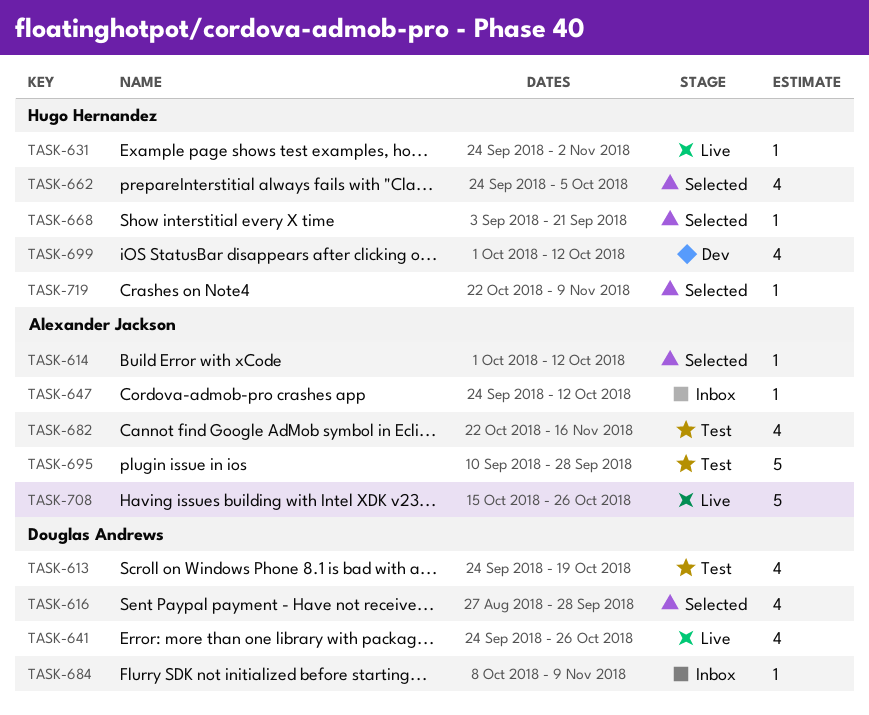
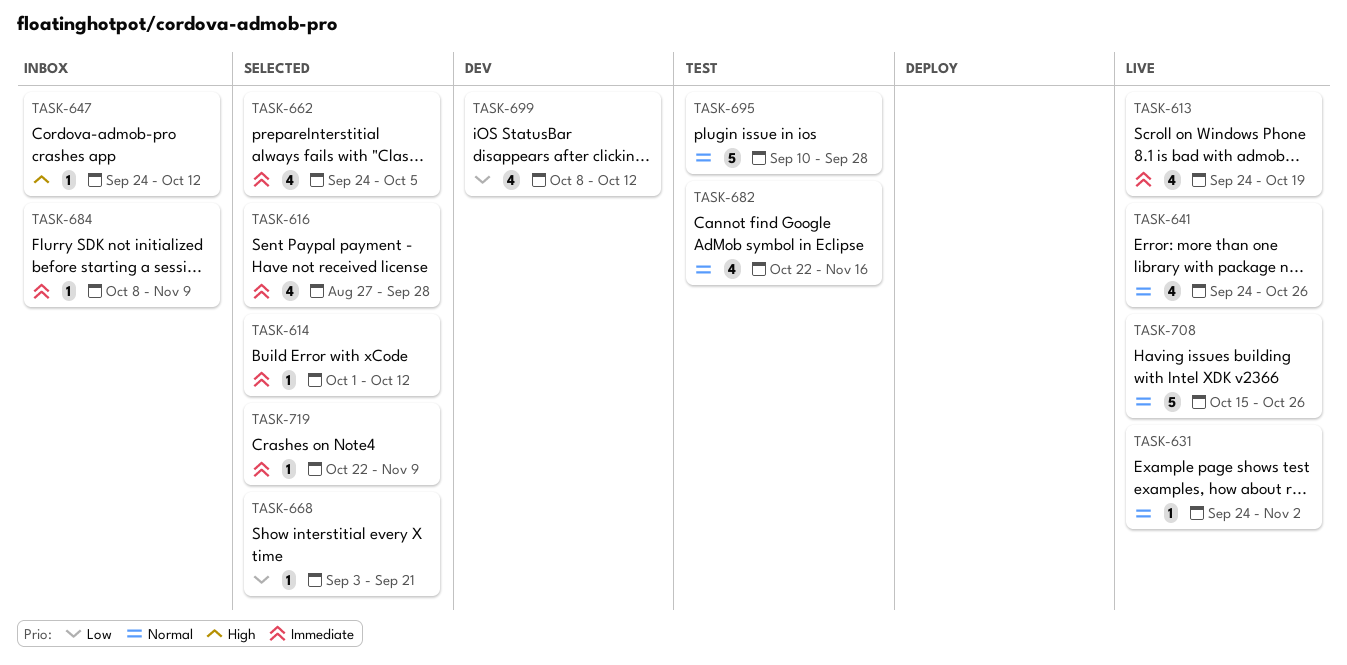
TASK-613, status: Test -> Live
TASK-699, start: Oct 1 -> Oct 8

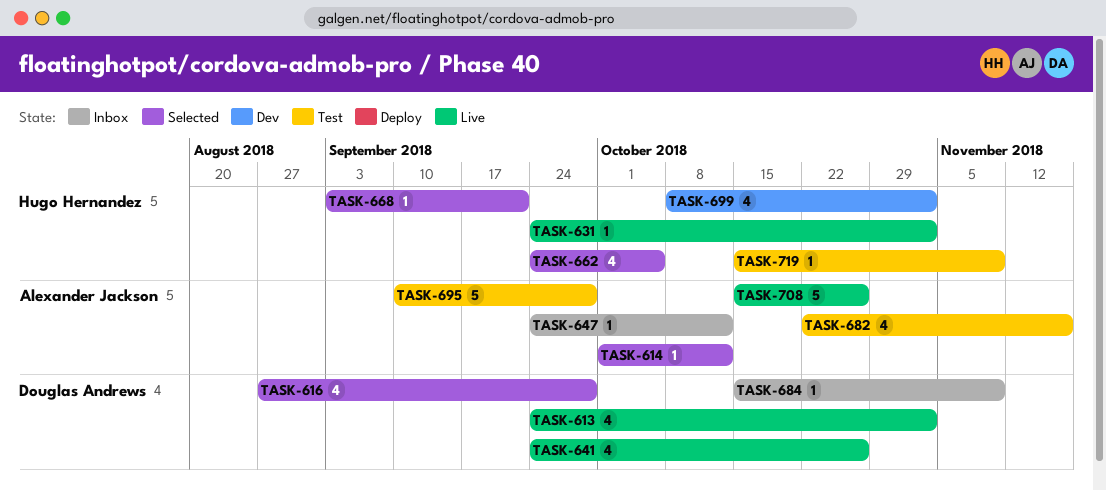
TASK-613, due: Oct 19 -> Nov 2
TASK-684, start: Oct 8 -> Oct 15
TASK-699, due: Oct 12 -> Nov 2
TASK-719, status: Selected -> Test
TASK-719, start: Oct 22 -> Oct 15

